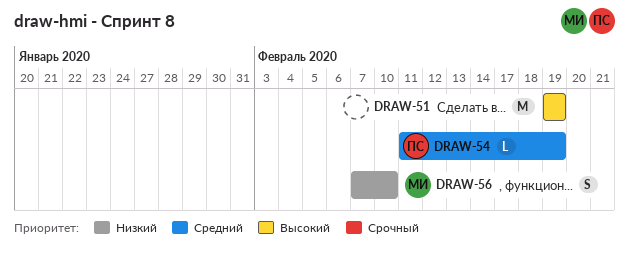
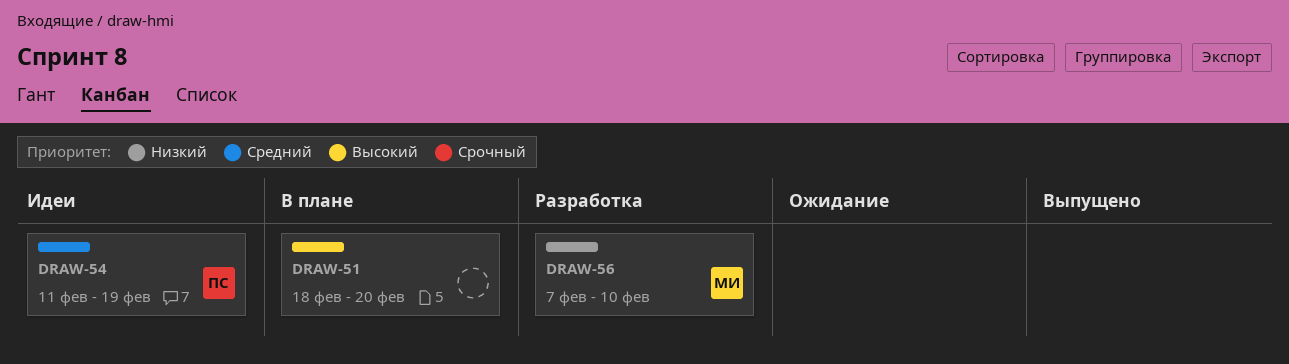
DRAW-51, start: Feb 19 -> Feb 18
DRAW-51, due: Feb 19 -> Feb 20

